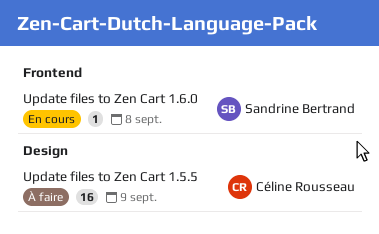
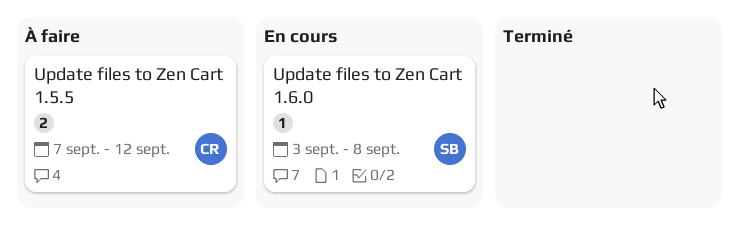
Update files to Zen Cart 1.5.5, estimate: 16 -> 2
Update files to Zen Cart 1.5.5, due: Sep 9 -> Sep 12

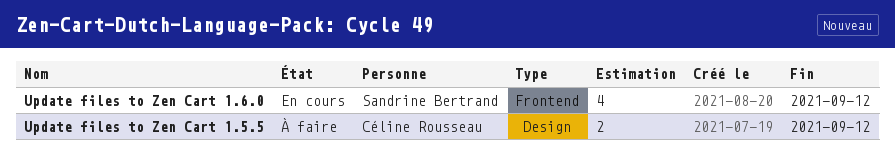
Update files to Zen Cart 1.6.0, estimate: 1 -> 4
Update files to Zen Cart 1.6.0, due: Sep 8 -> Sep 12

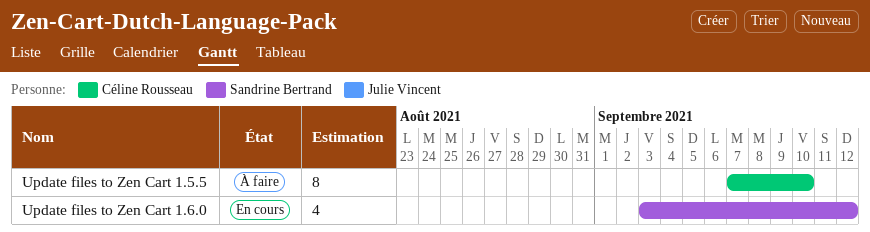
Update files to Zen Cart 1.5.5, estimate: 2 -> 8
Update files to Zen Cart 1.5.5, due: Sep 12 -> Sep 10

